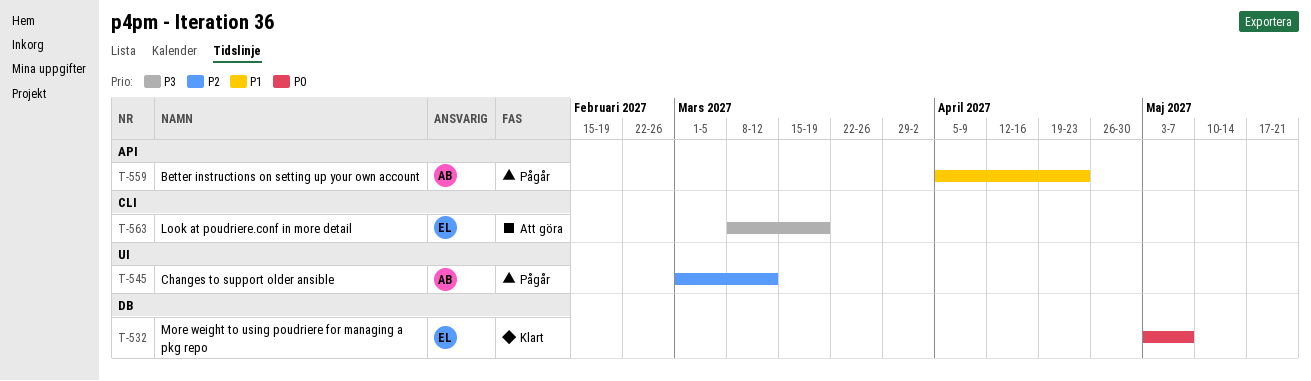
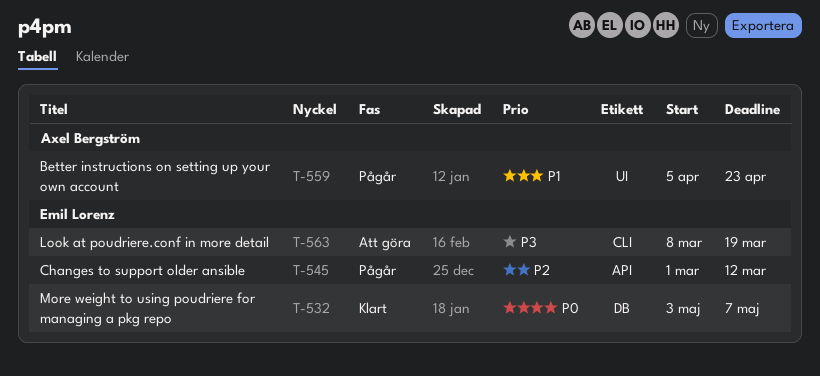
T-545, owner: Axel Bergström -> Emil Lorenz
T-545, label: UI -> API
T-559, label: API -> UI

